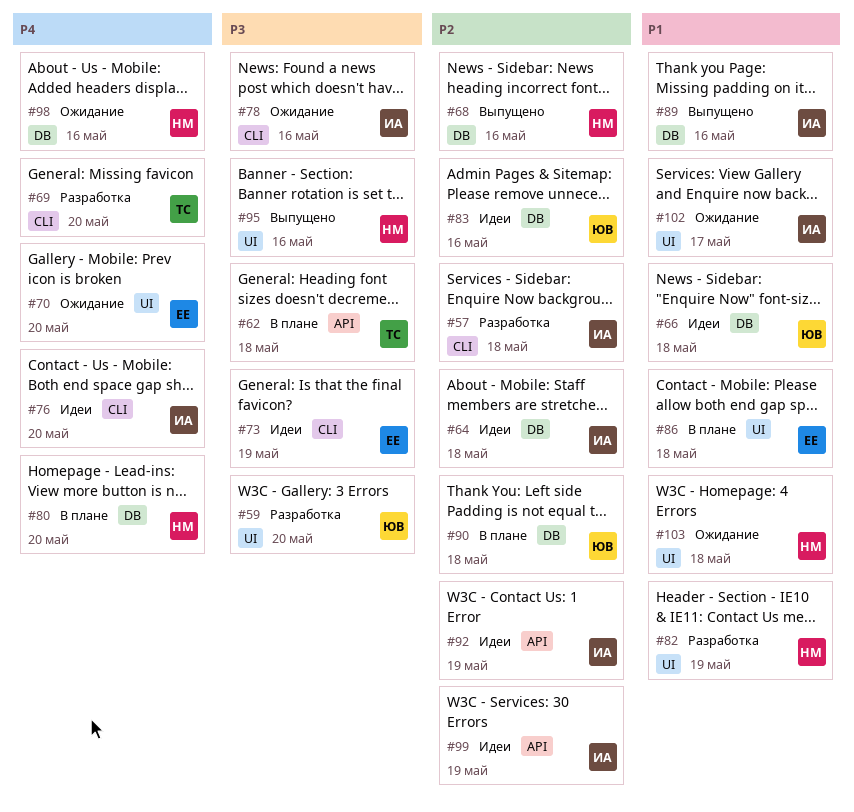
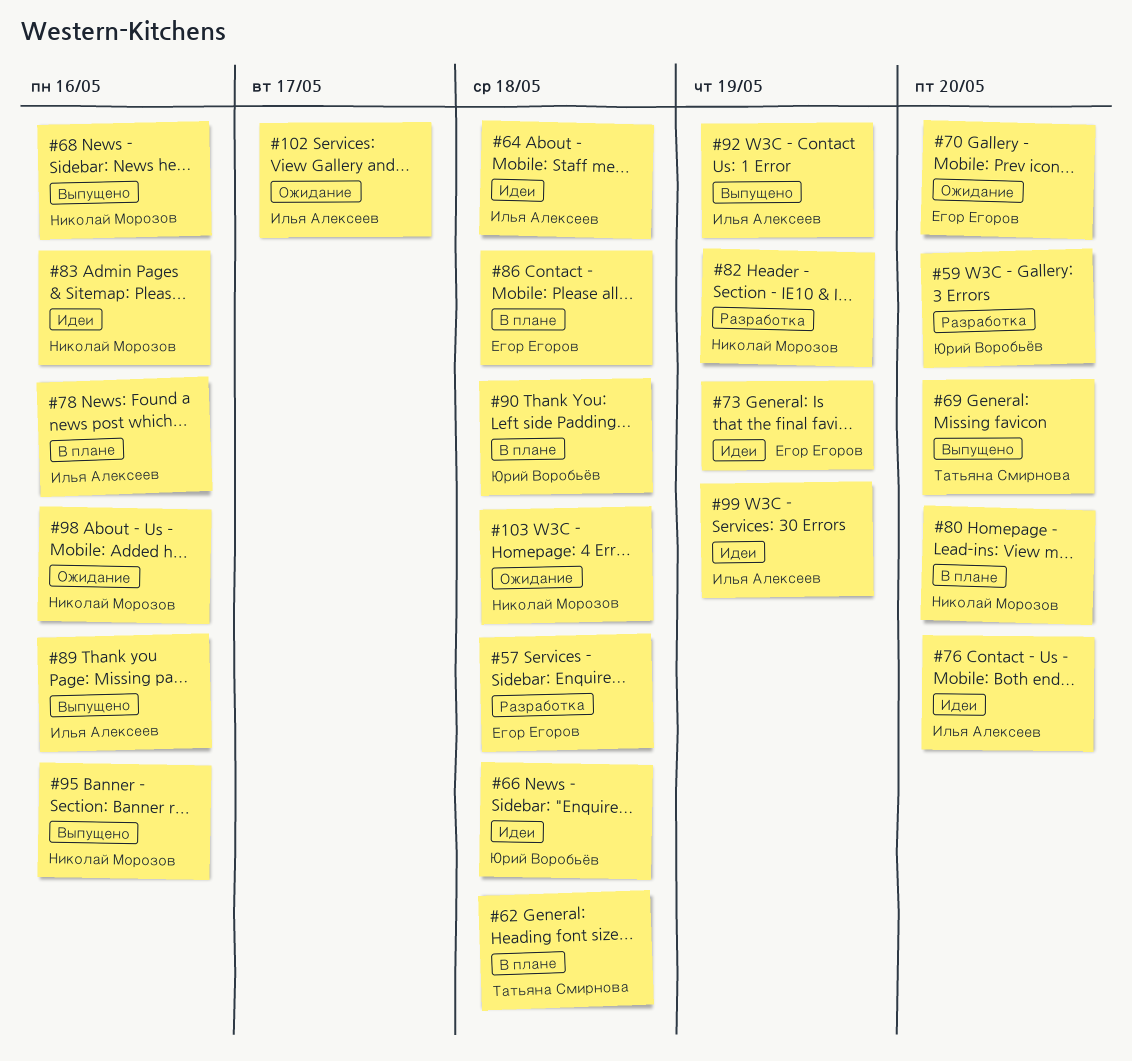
#57, owner: Илья Алексеев -> Егор Егоров
#69, status: Разработка -> Выпущено
#78, status: Ожидание -> В плане
#83, owner: Юрий Воробьёв -> Николай Морозов
#92, status: Идеи -> Выпущено

